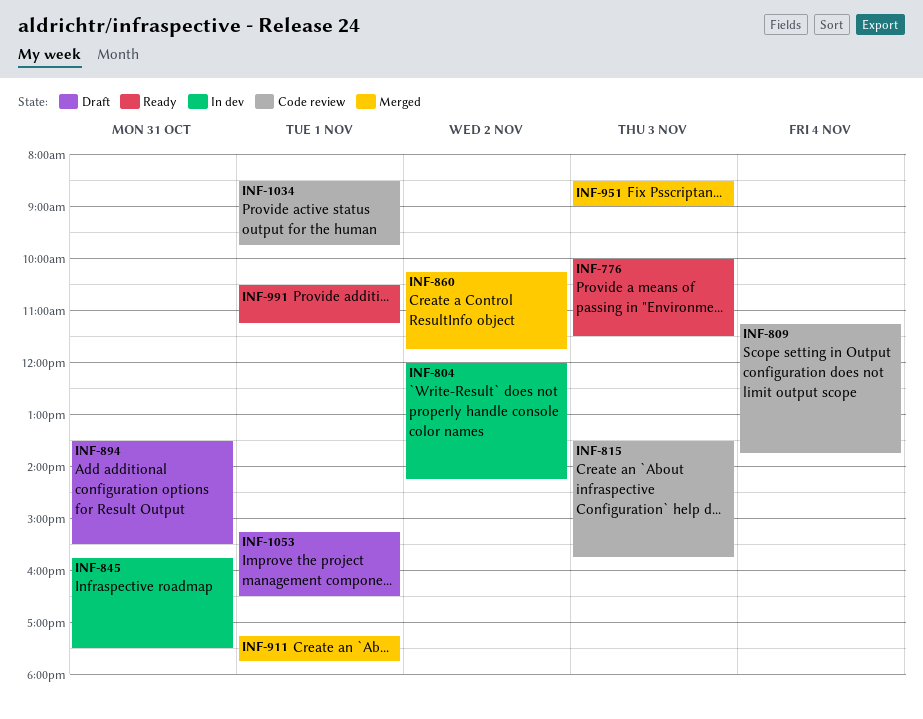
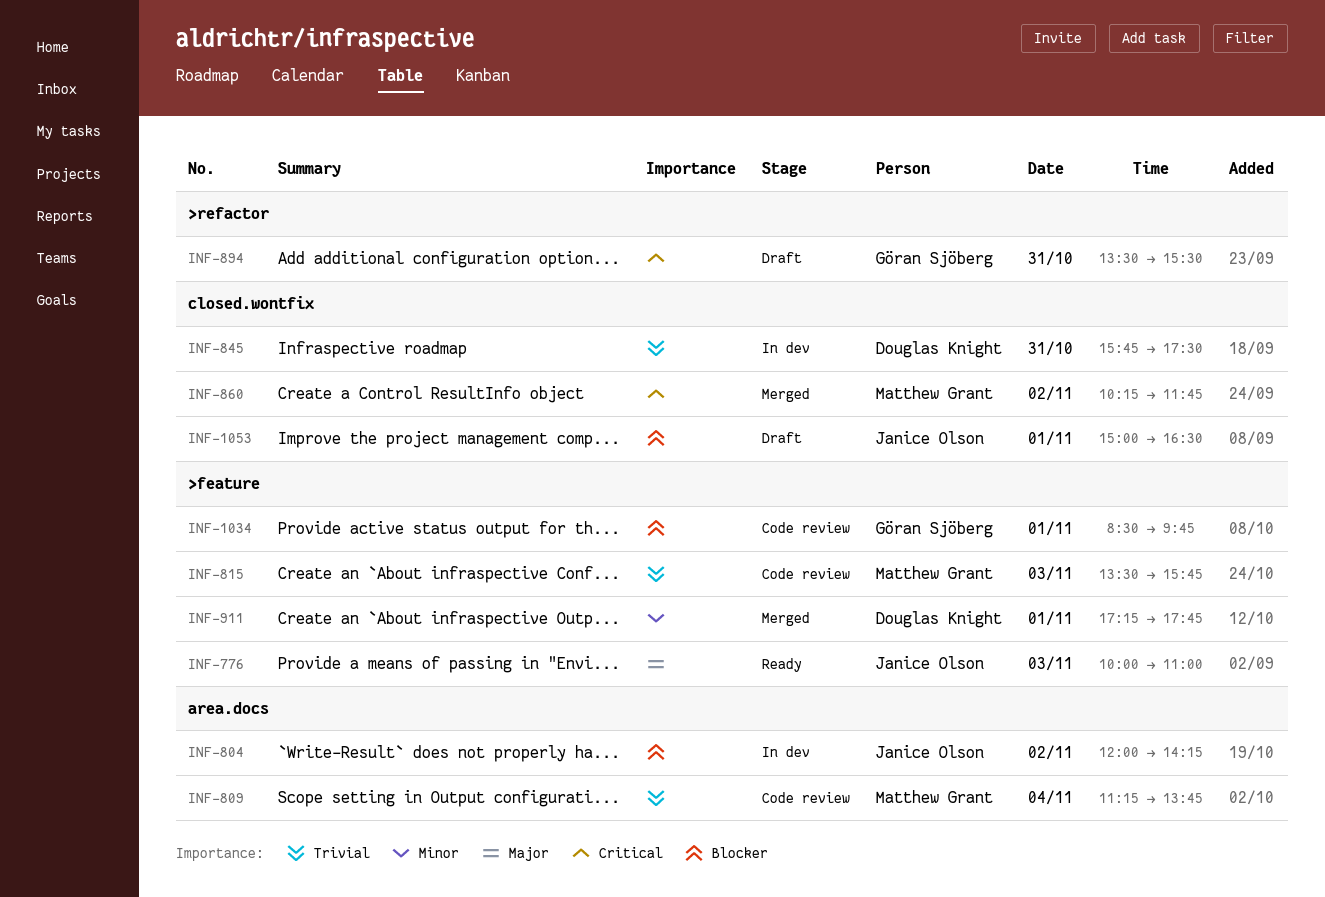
INF-776, ends: 11:30 -> 11:00
INF-951: present -> none
INF-991: present -> none
INF-1053, begins: 15:15 -> 15:00

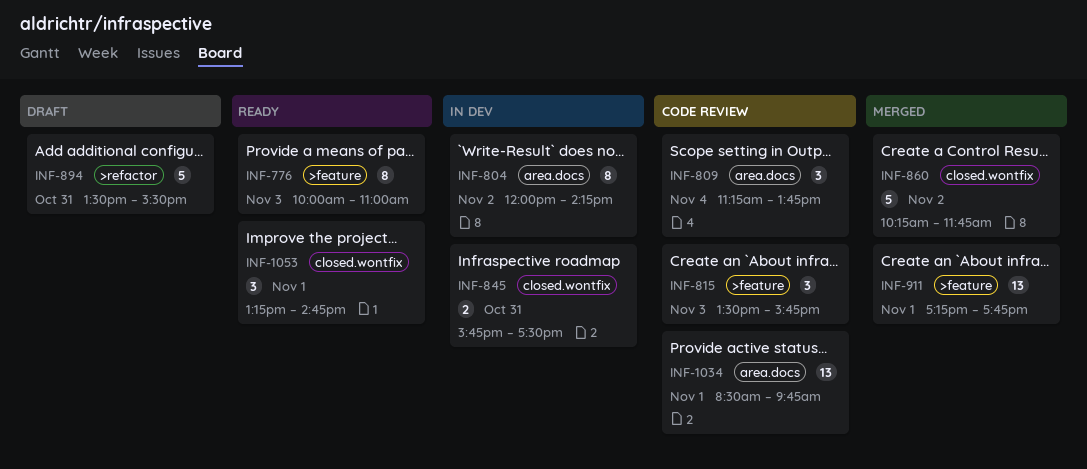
INF-1034, label: >feature -> area.docs
INF-1053, status: Draft -> Ready
INF-1053, begins: 15:00 -> 13:15
INF-1053, ends: 16:30 -> 14:45

